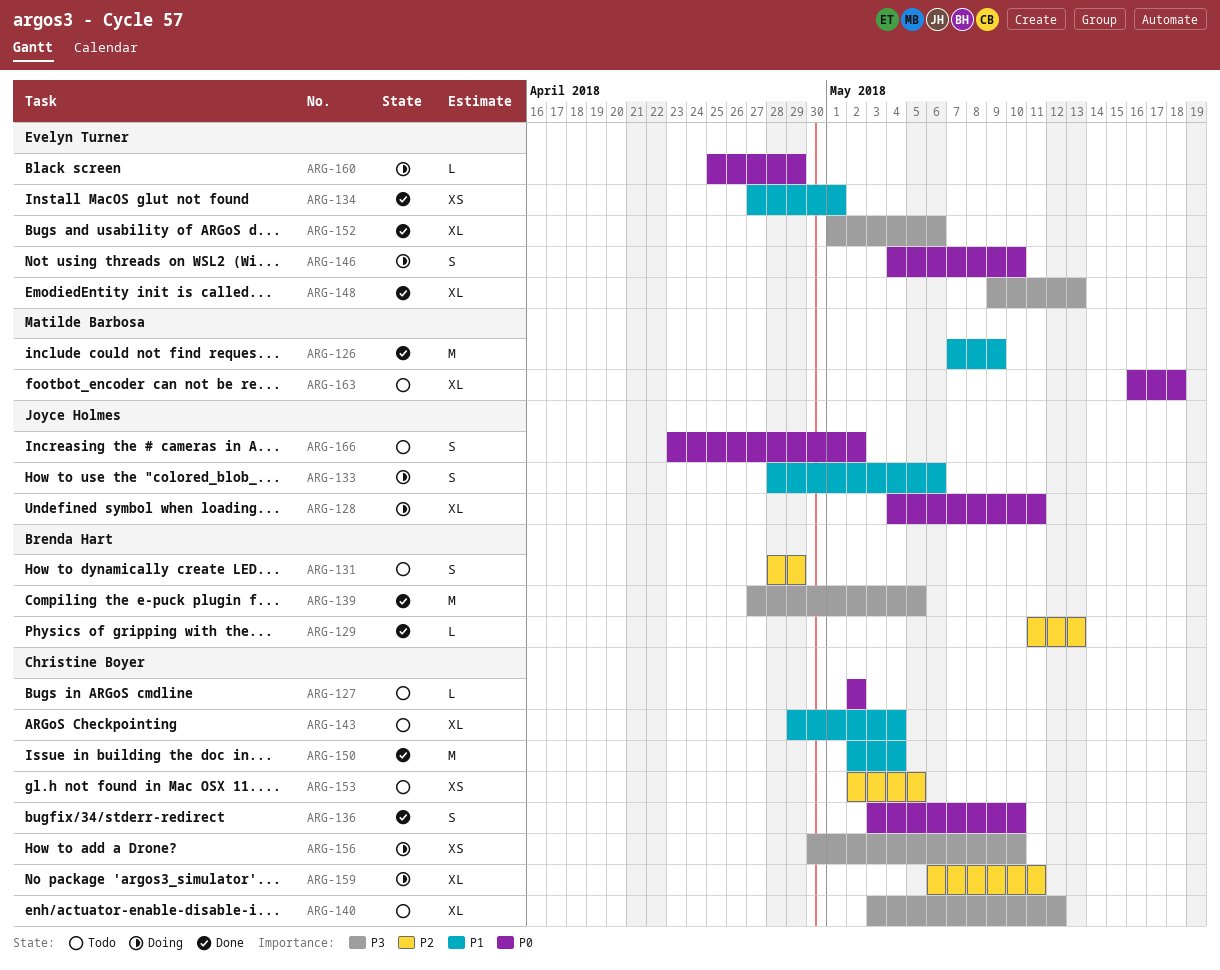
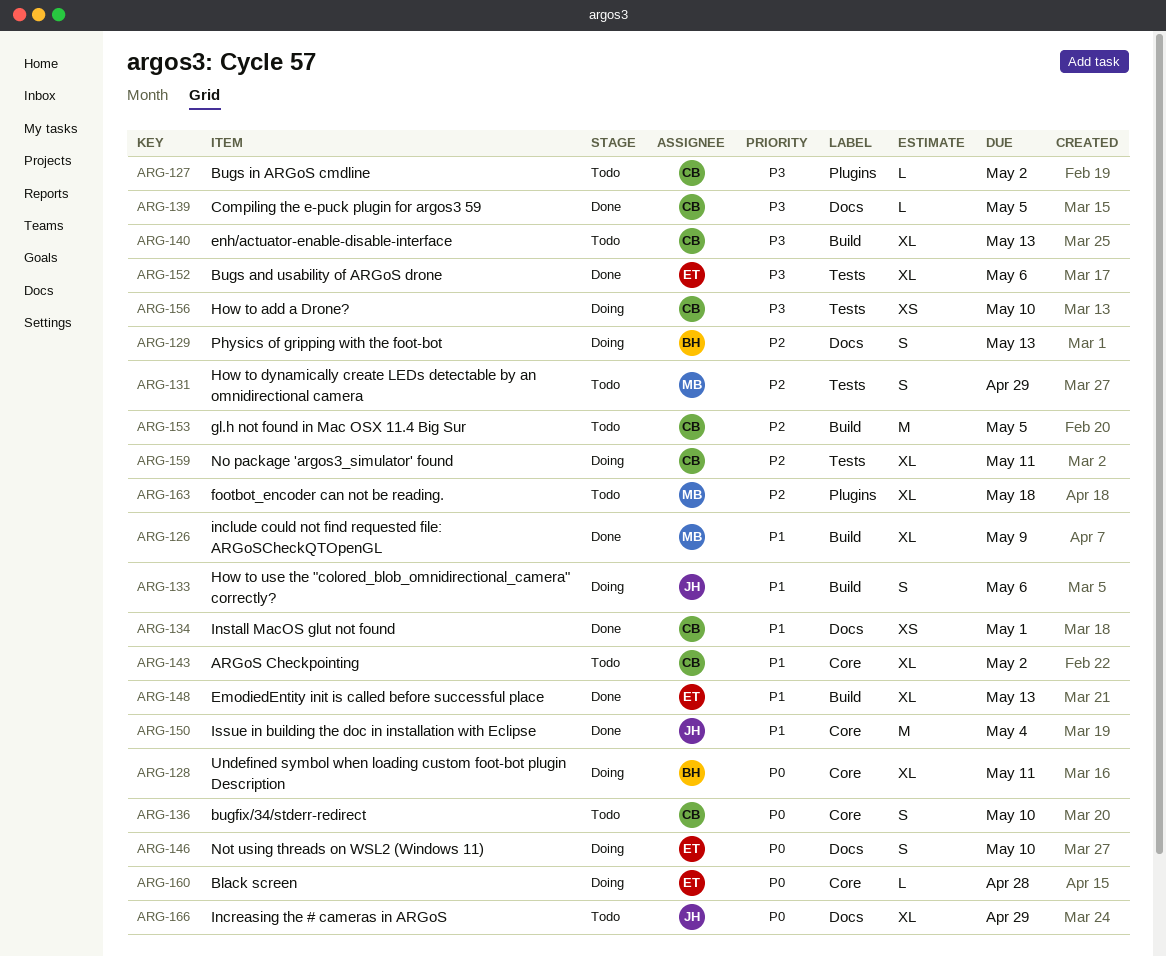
ARG-126, estimate: M -> XL
ARG-127, priority: P0 -> P3
ARG-128, owner: Joyce Holmes -> Brenda Hart
ARG-129, status: Done -> Doing
ARG-129, estimate: L -> S
ARG-131, owner: Brenda Hart -> Matilde Barbosa
ARG-134, owner: Evelyn Turner -> Christine Boyer
ARG-136, status: Done -> Todo
ARG-139, owner: Brenda Hart -> Christine Boyer
ARG-139, estimate: M -> L
ARG-140, due: May 12 -> May 13
ARG-143, due: May 4 -> May 2
ARG-148, priority: P3 -> P1
ARG-150, owner: Christine Boyer -> Joyce Holmes
ARG-153, estimate: XS -> M
ARG-160, due: Apr 29 -> Apr 28
ARG-163, priority: P0 -> P2
ARG-166, estimate: S -> XL
ARG-166, due: May 2 -> Apr 29

